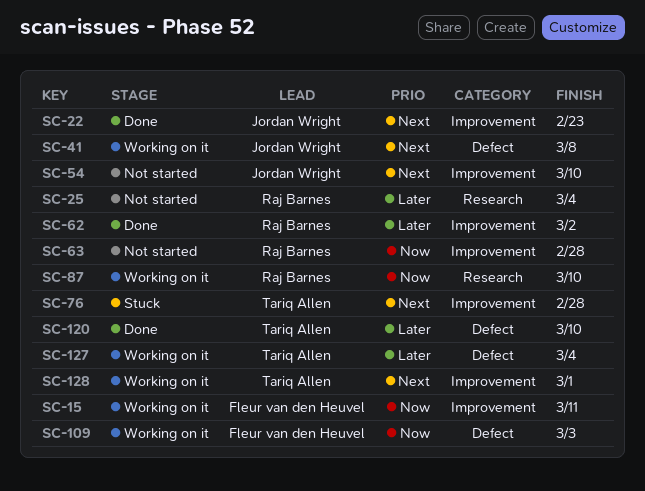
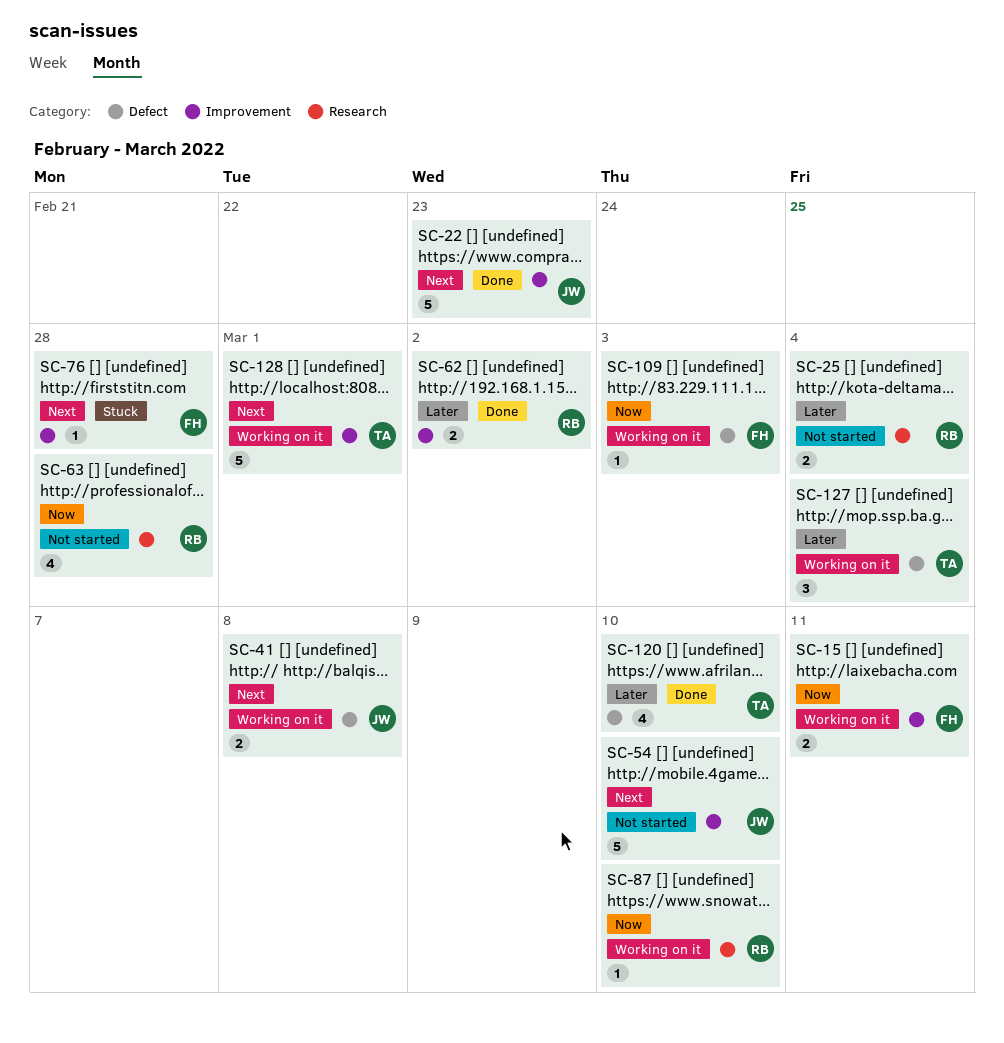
SC-63, label: Improvement -> Research
SC-76, owner: Tariq Allen -> Fleur van den Heuvel

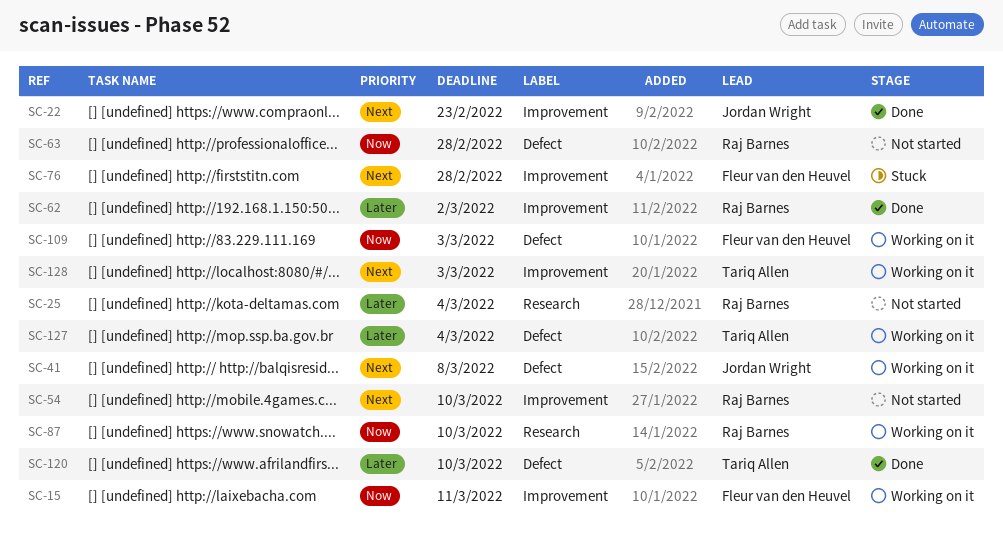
SC-54, owner: Jordan Wright -> Raj Barnes
SC-63, label: Research -> Defect
SC-128, due: Mar 1 -> Mar 3

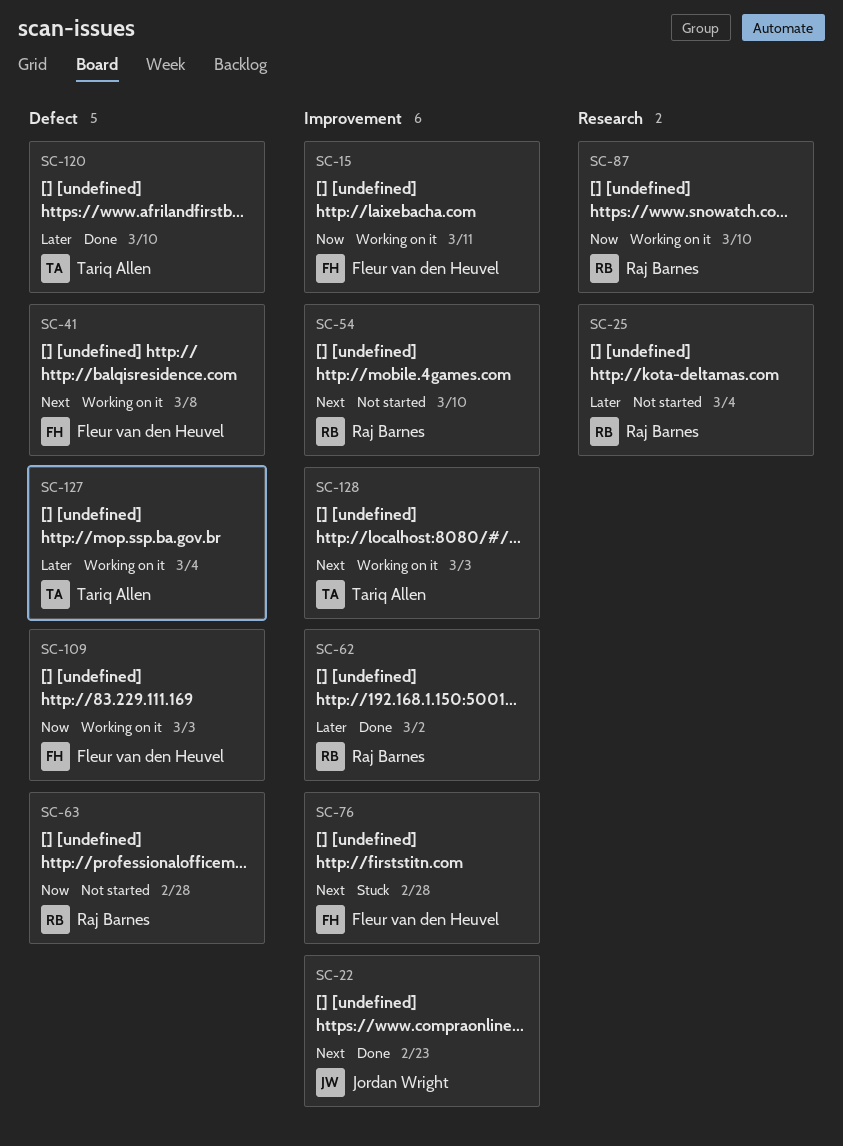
SC-41, owner: Jordan Wright -> Fleur van den Heuvel

